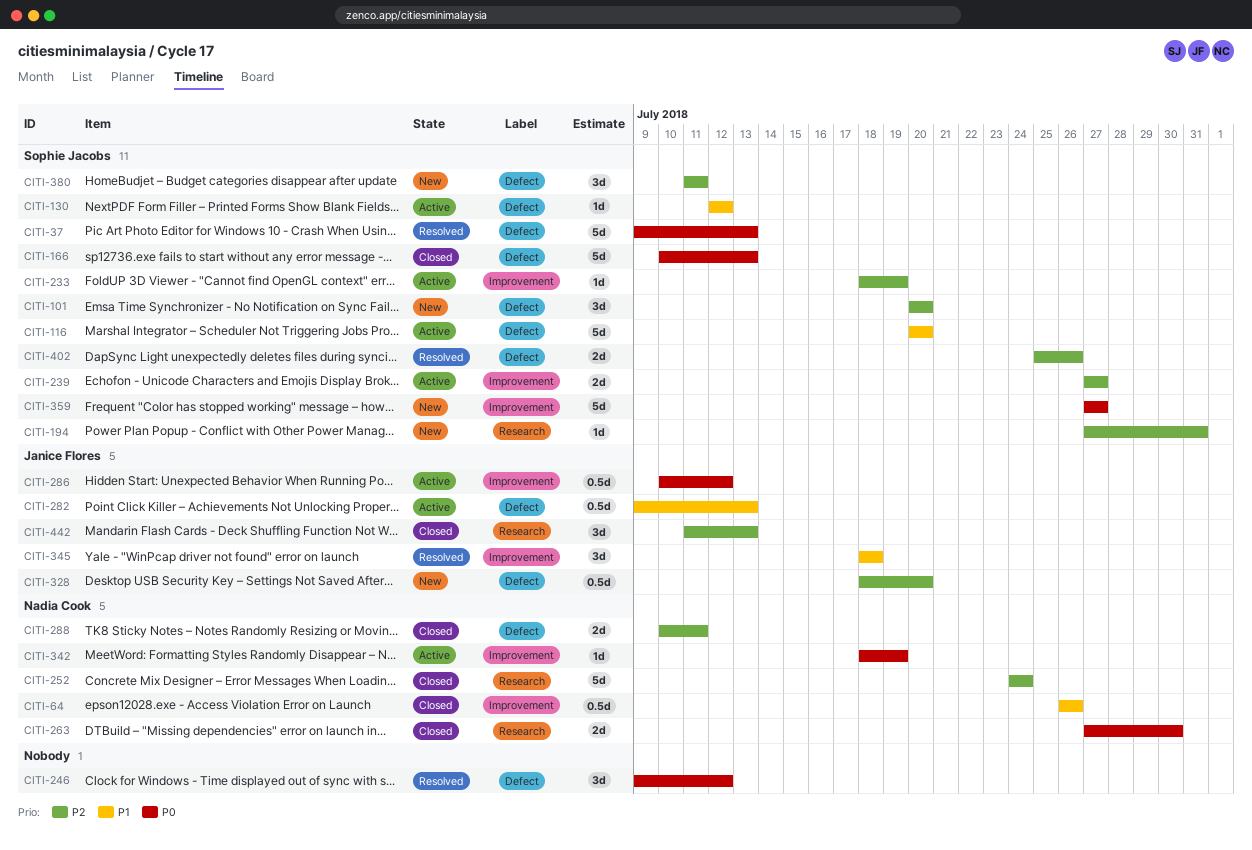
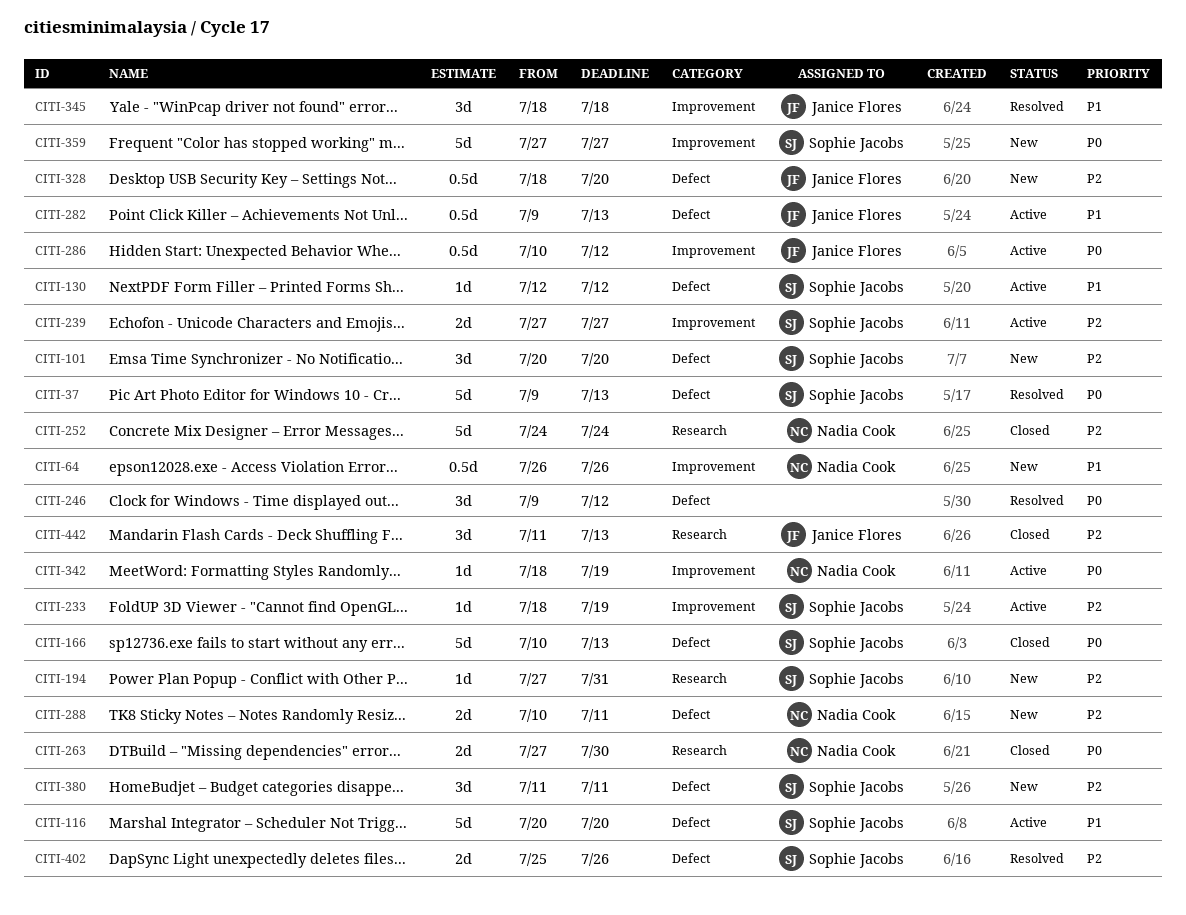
CITI-64, status: Closed -> New
CITI-288, status: Closed -> New

